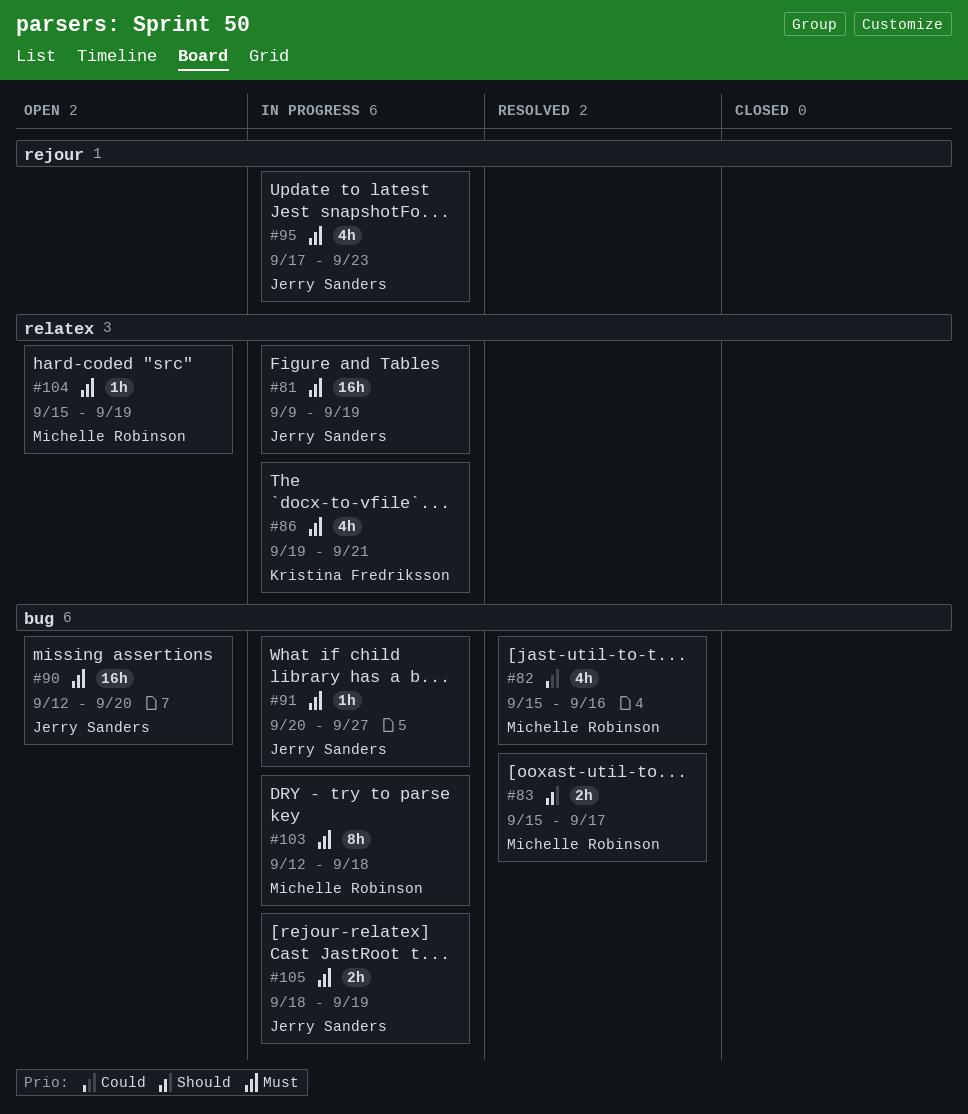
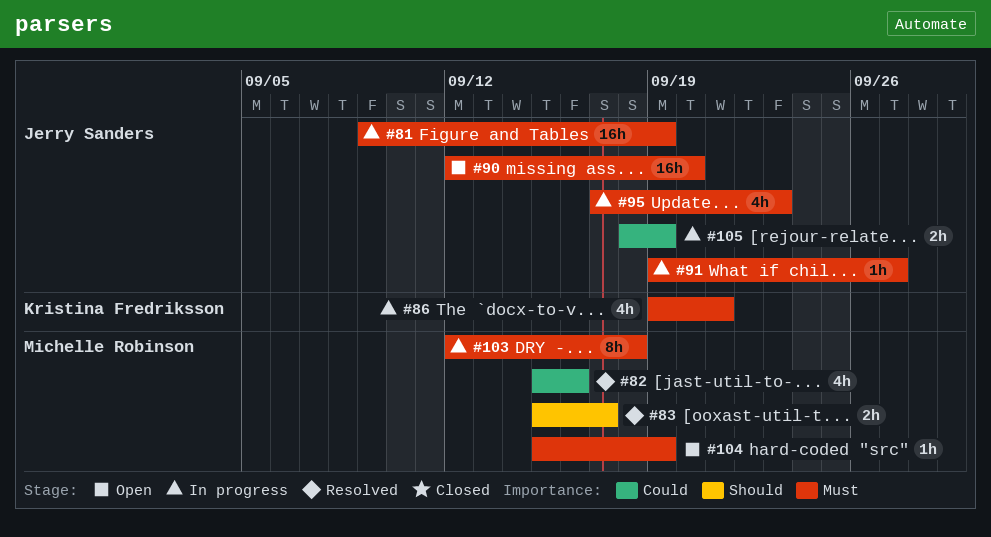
#91, start: Sep 20 -> Sep 19
#105, priority: Must -> Could

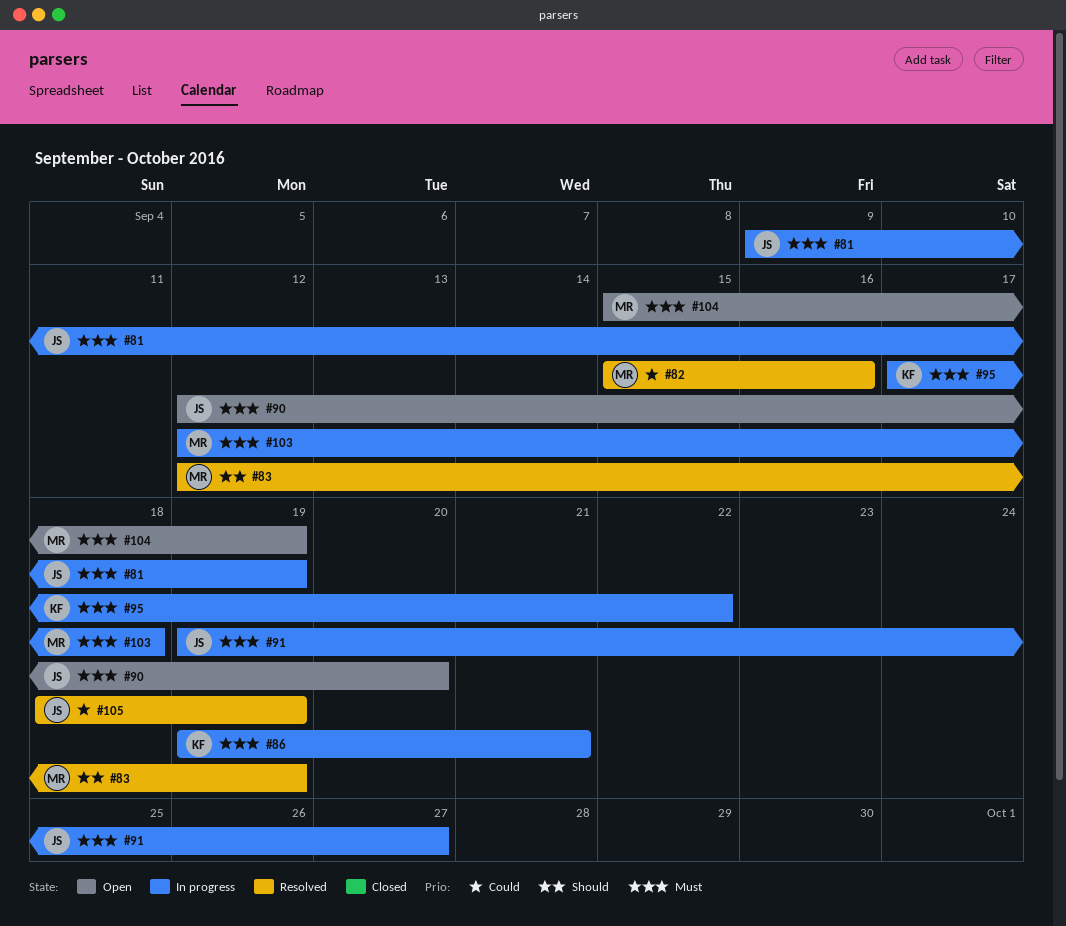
#83, start: Sep 15 -> Sep 12
#83, due: Sep 17 -> Sep 19
#95, owner: Jerry Sanders -> Kristina Fredriksson
#95, due: Sep 23 -> Sep 22
#105, status: In progress -> Resolved

